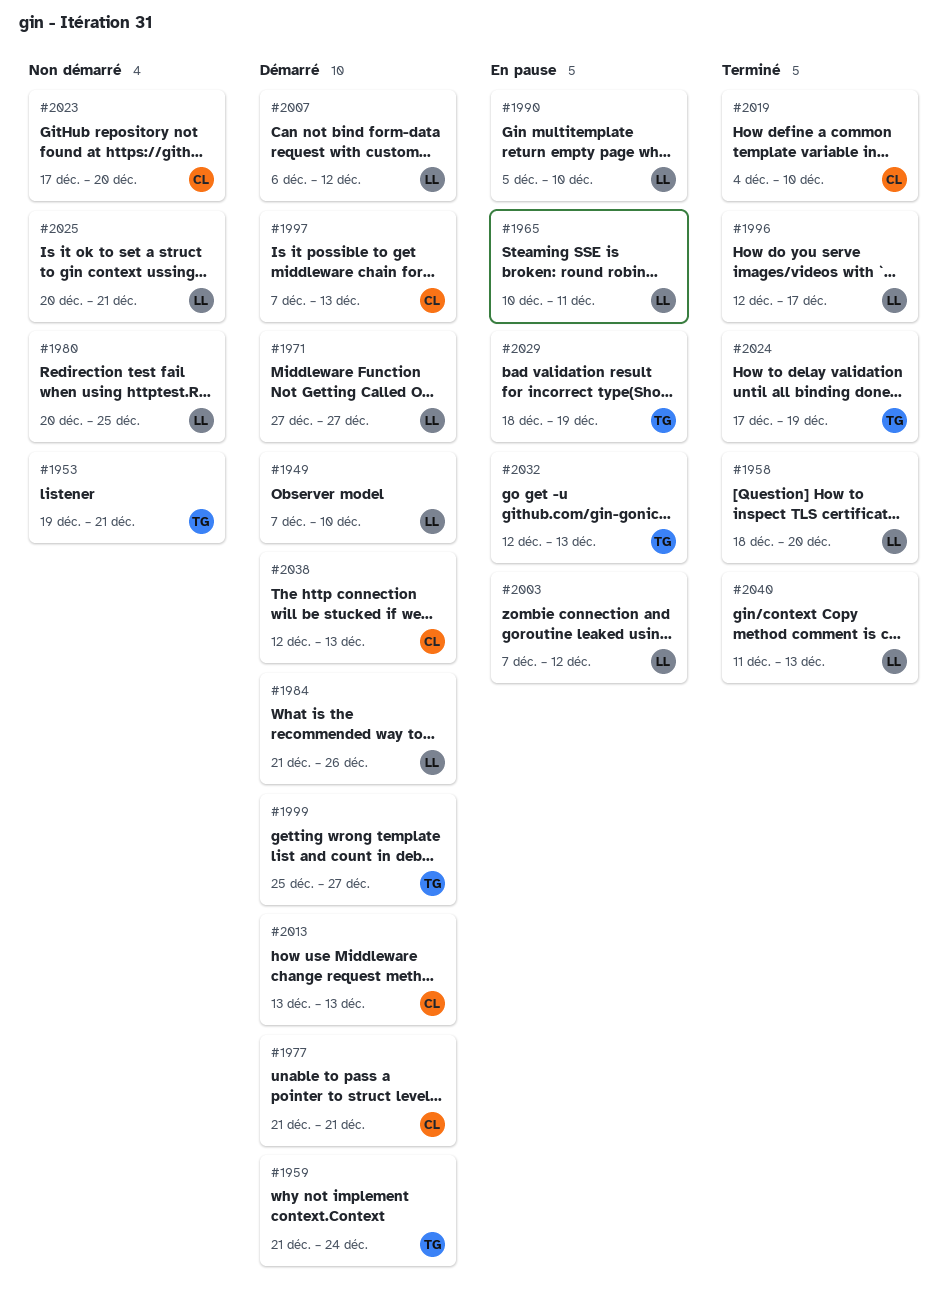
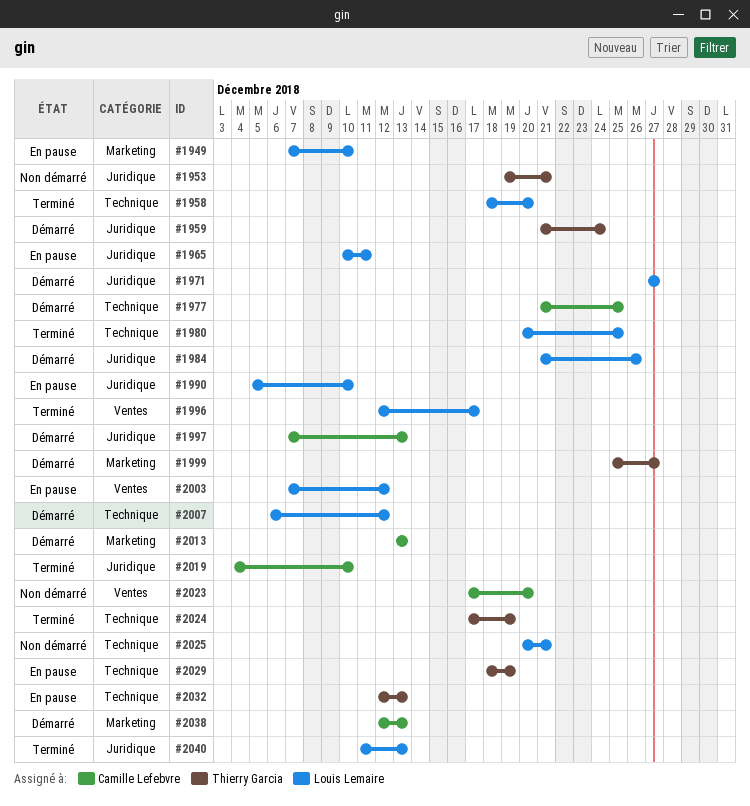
#1949, status: Démarré -> En pause
#1977, due: Dec 21 -> Dec 25
#1980, status: Non démarré -> Terminé

